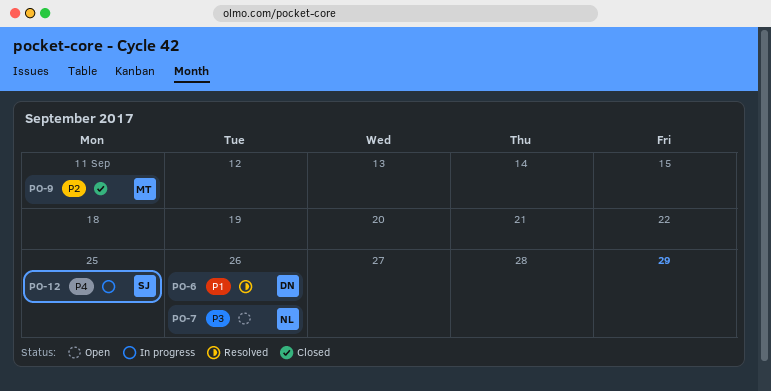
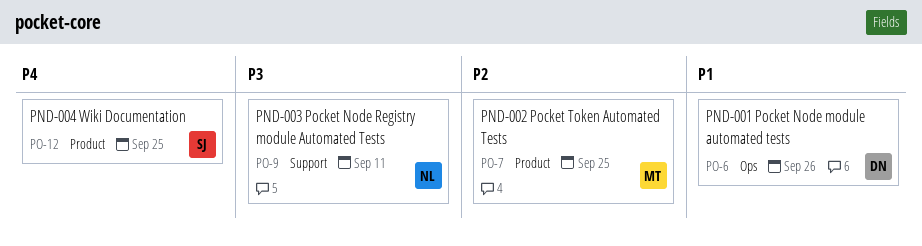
PO-7, owner: NL -> MT
PO-7, priority: P3 -> P2
PO-7, due: Sep 26 -> Sep 25
PO-9, owner: MT -> NL
PO-9, priority: P2 -> P3

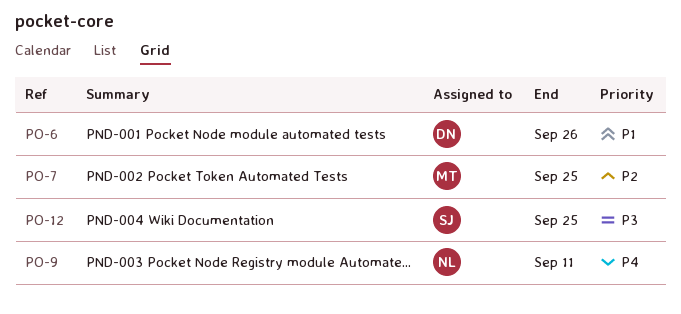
PO-9, priority: P3 -> P4
PO-12, priority: P4 -> P3

